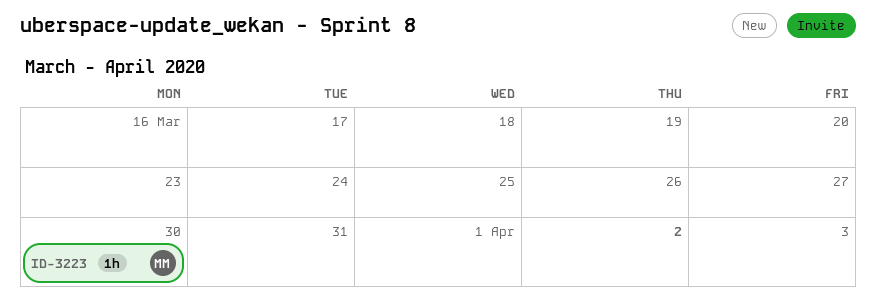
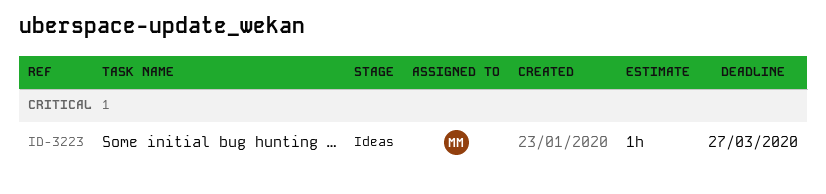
ID-3223, due: Mar 30 -> Mar 27

